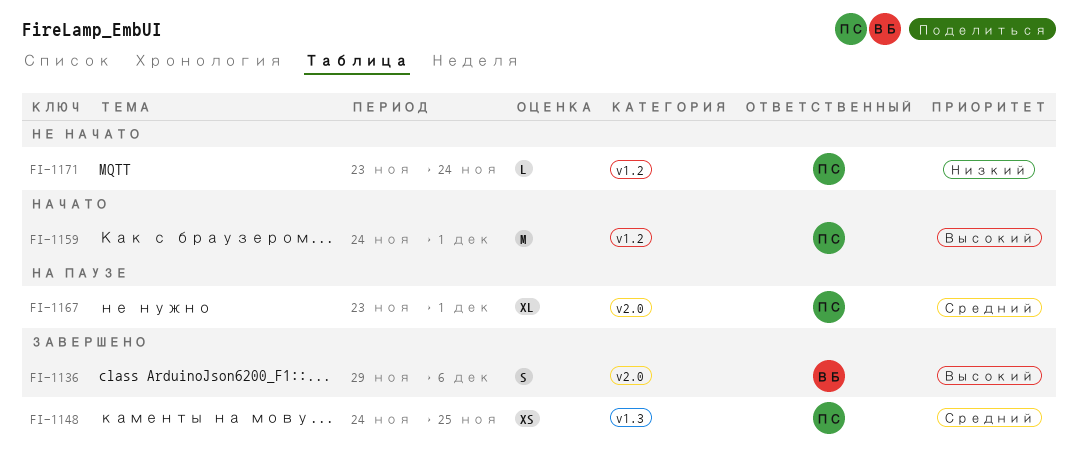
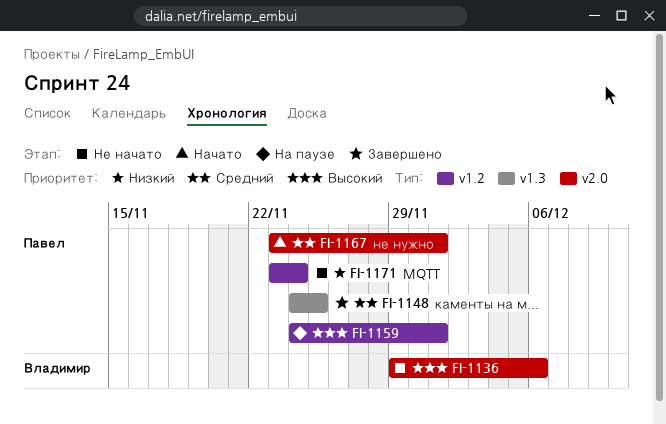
FI-1136, status: Завершено -> Не начато
FI-1159, status: Начато -> На паузе
FI-1167, status: На паузе -> Начато

